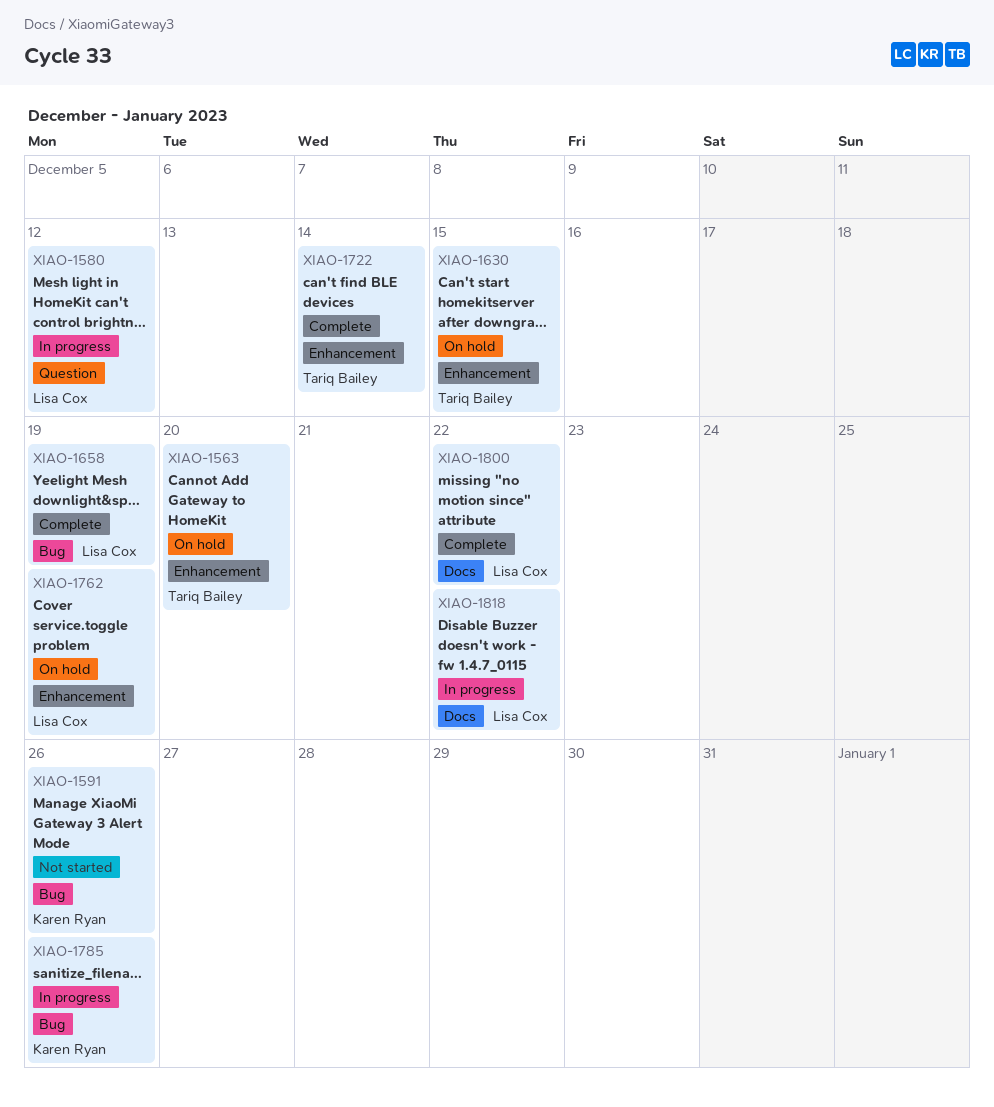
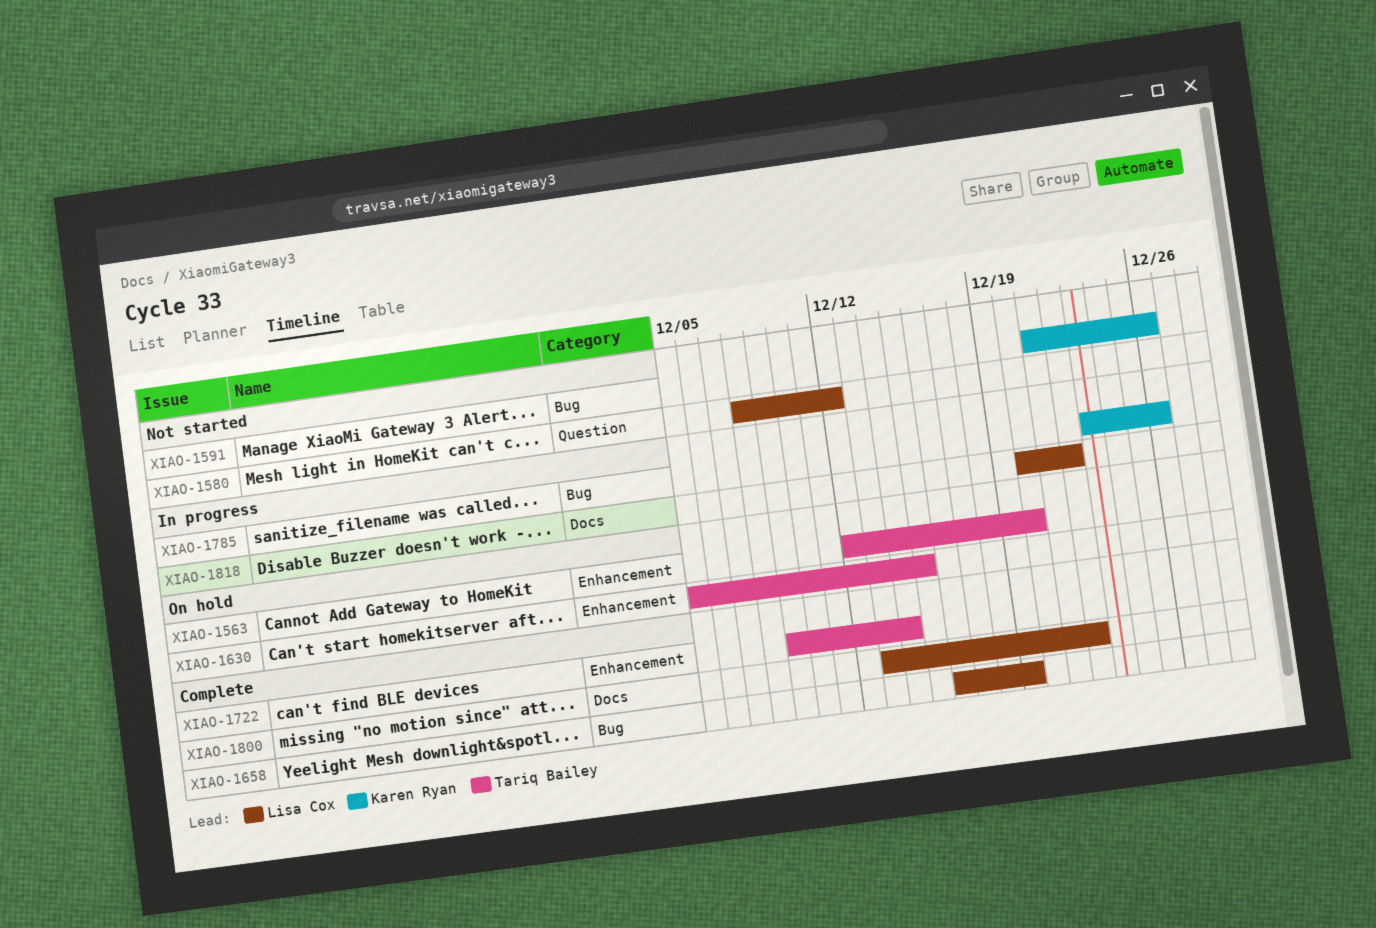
XIAO-1580, status: In progress -> Not started
XIAO-1762: present -> none

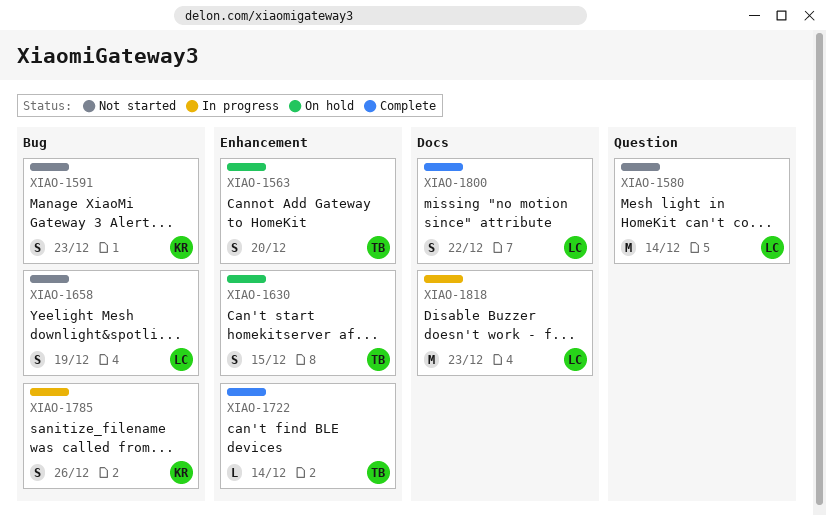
XIAO-1580, due: Dec 12 -> Dec 14
XIAO-1591, due: Dec 26 -> Dec 23
XIAO-1658, status: Complete -> Not started
XIAO-1818, due: Dec 22 -> Dec 23

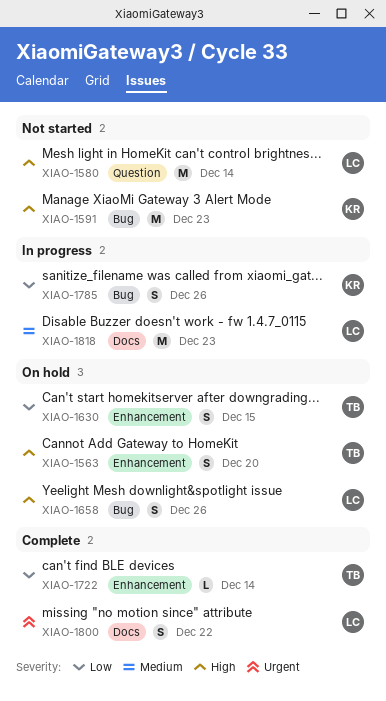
XIAO-1591, estimate: S -> M
XIAO-1658, status: Not started -> On hold
XIAO-1658, due: Dec 19 -> Dec 26

